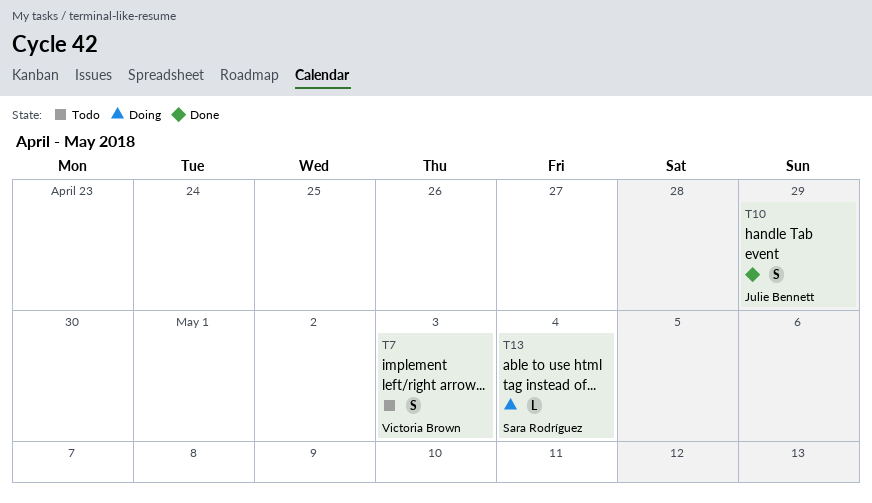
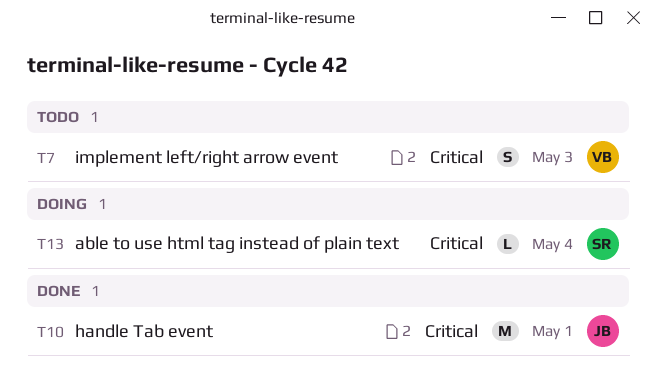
T10, estimate: S -> M
T10, due: Apr 29 -> May 1

